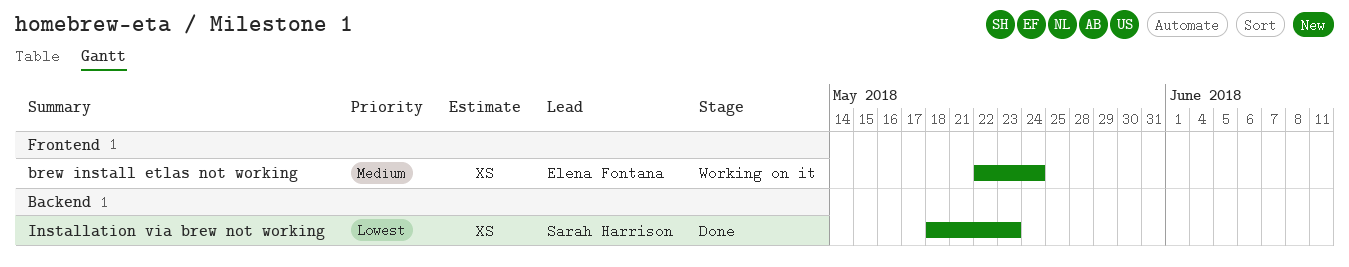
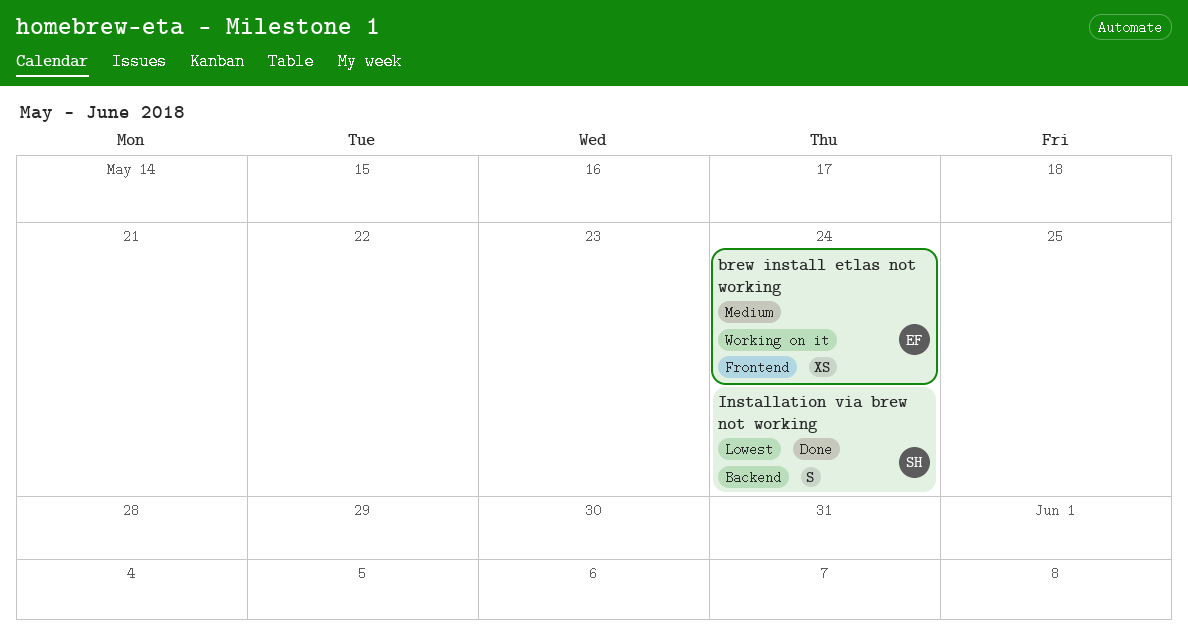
Installation via brew not working, estimate: XS -> S
Installation via brew not working, due: May 23 -> May 24

